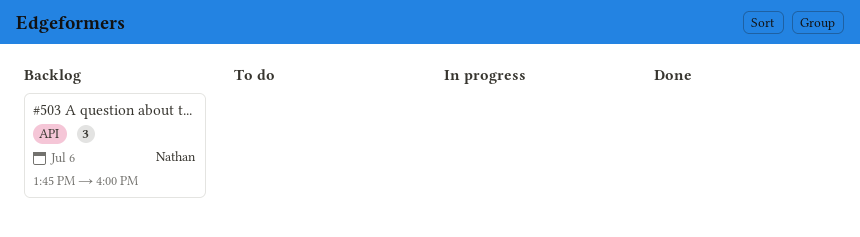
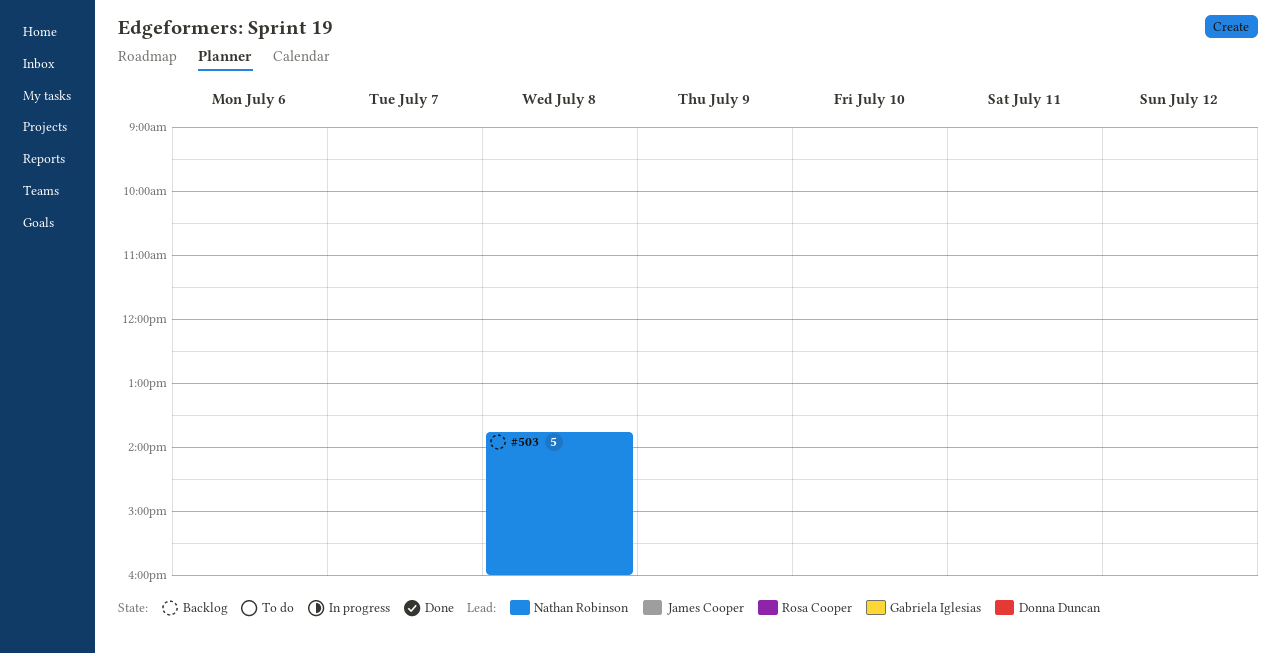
#503, estimate: 3 -> 5
#503, day: Jul 6 -> Jul 8

